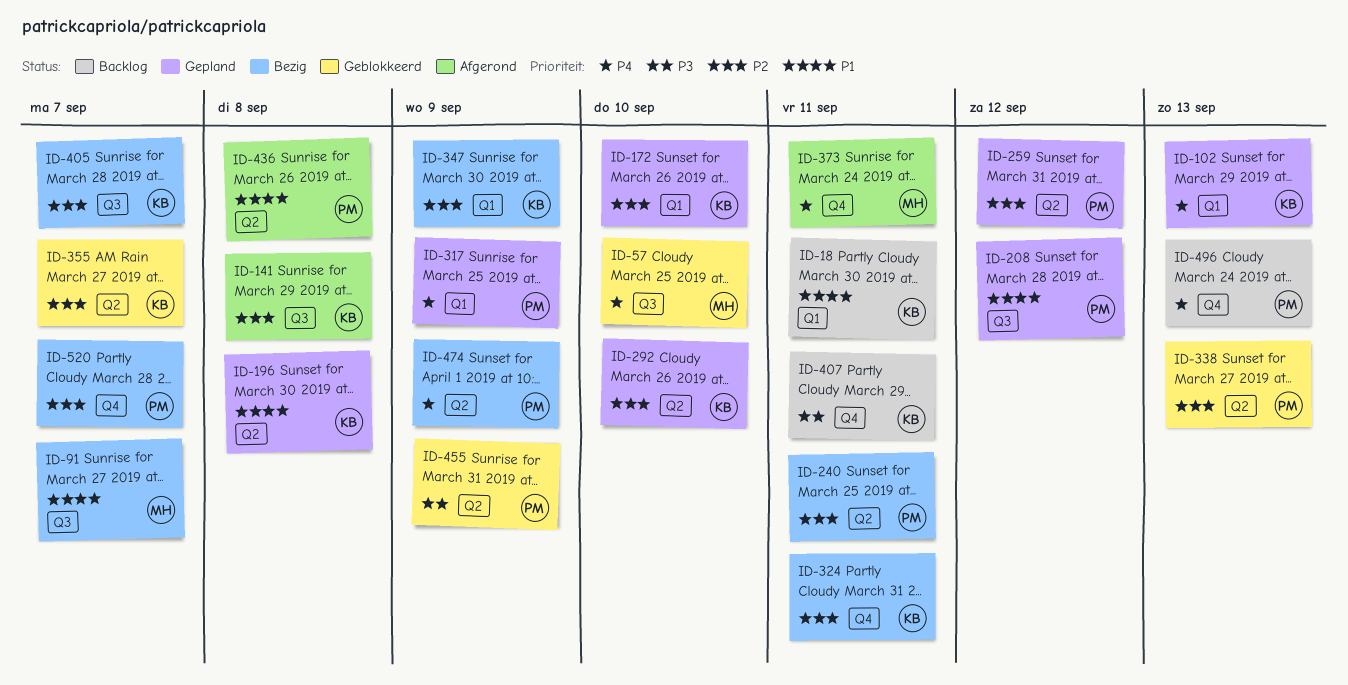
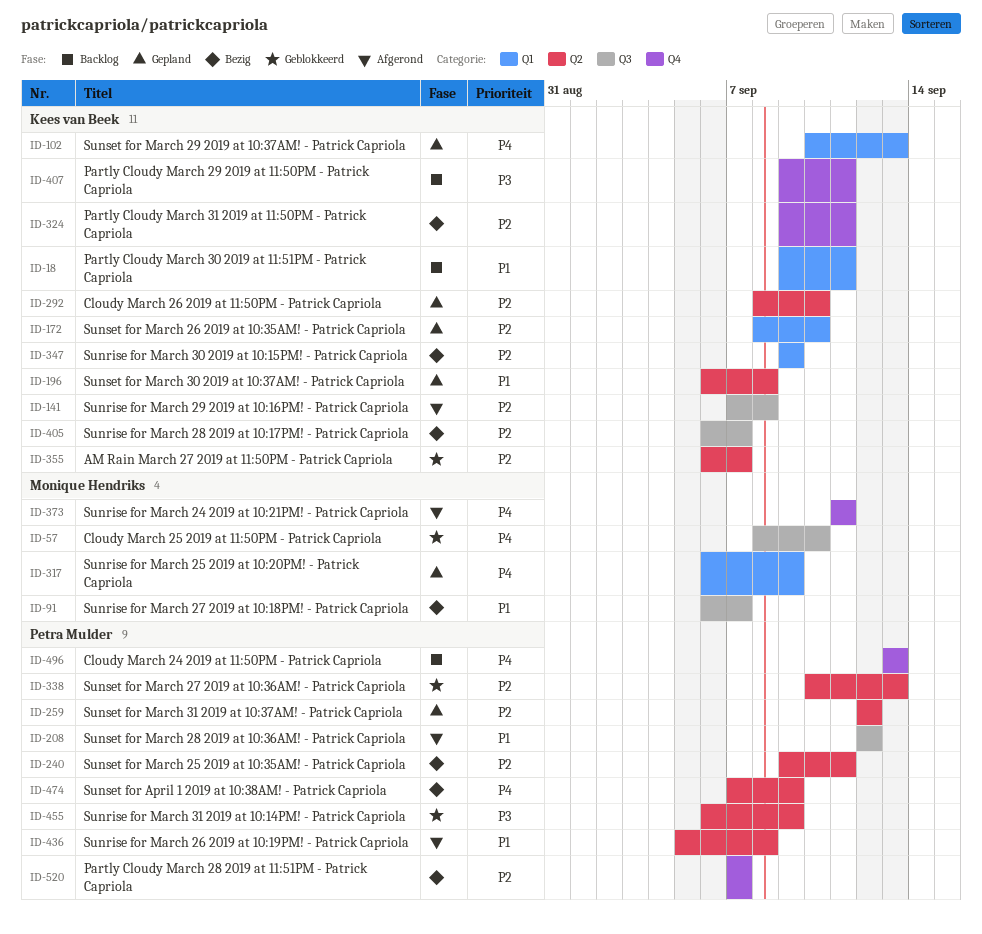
ID-208, status: Gepland -> Afgerond
ID-317, owner: Petra Mulder -> Monique Hendriks

